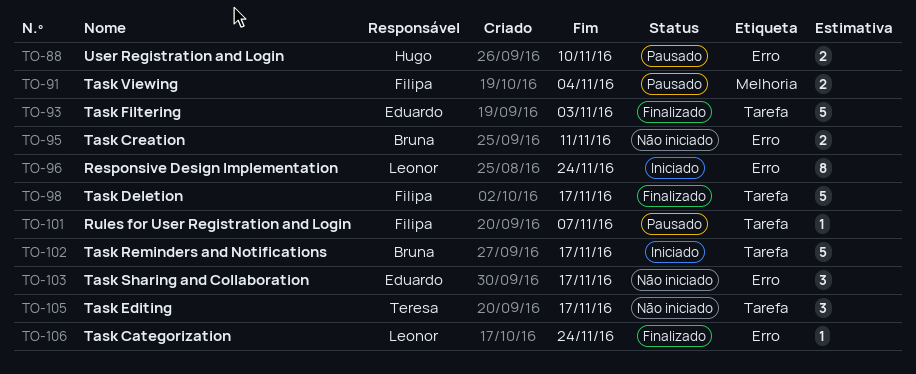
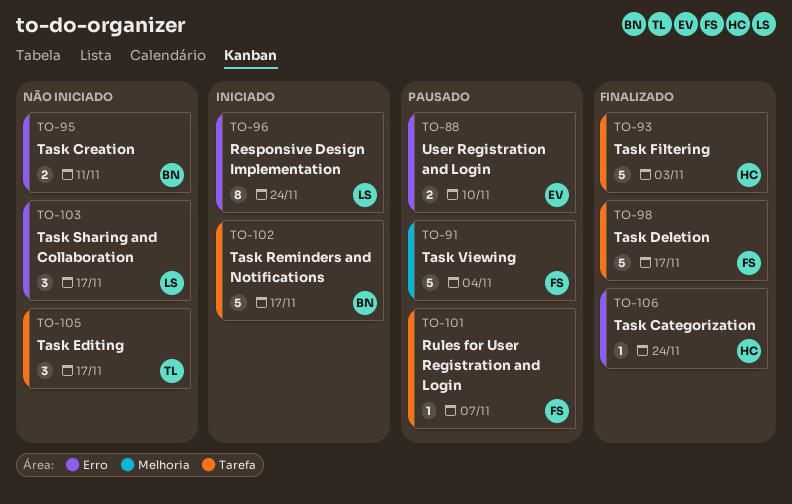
TO-88, owner: Hugo -> Eduardo
TO-91, estimate: 2 -> 5
TO-93, owner: Eduardo -> Hugo
TO-103, owner: Eduardo -> Leonor
TO-106, owner: Leonor -> Hugo

